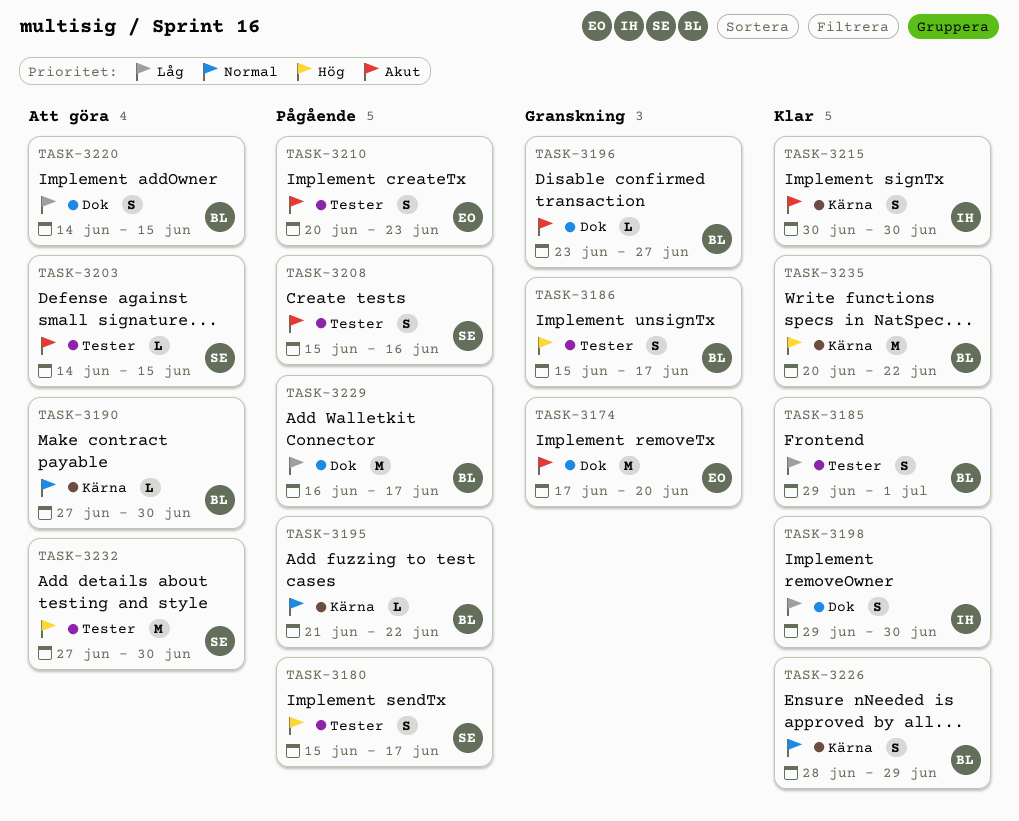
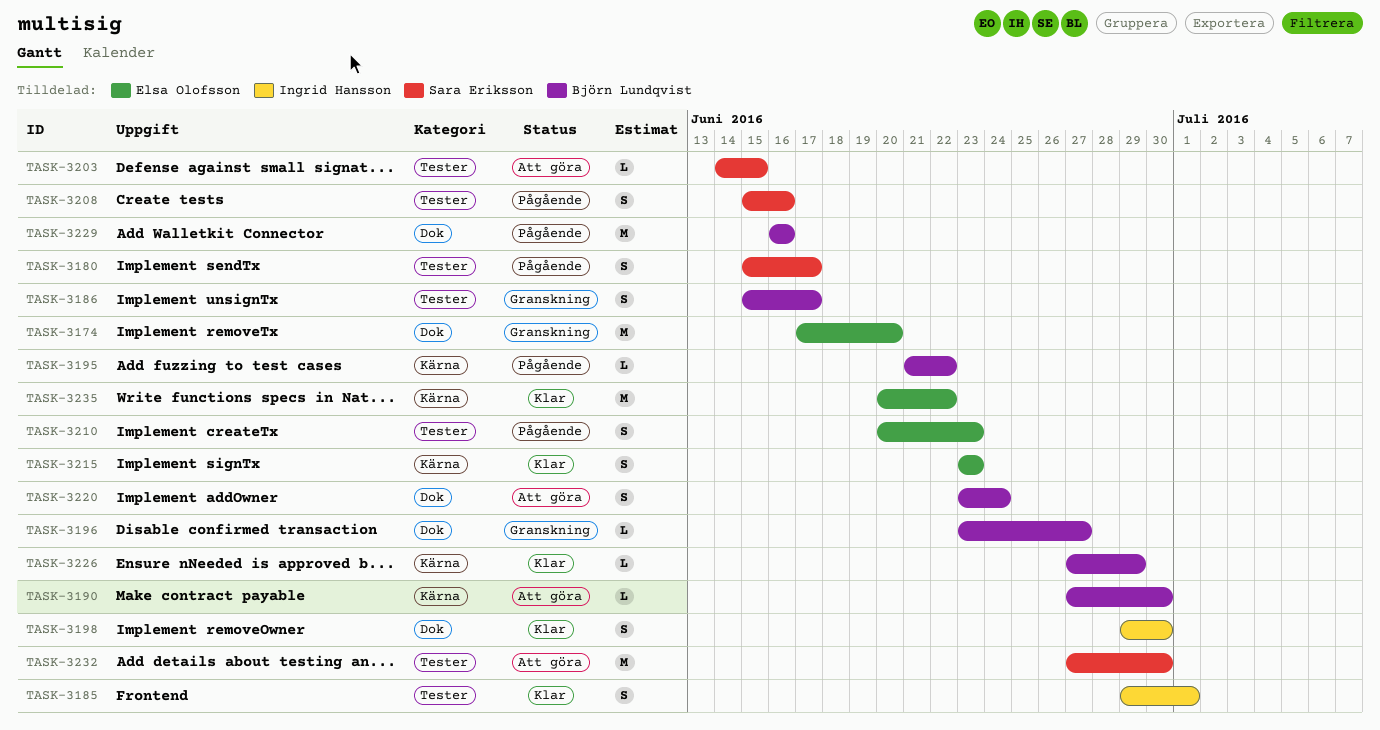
TASK-3185, owner: Björn Lundqvist -> Ingrid Hansson
TASK-3215, owner: Ingrid Hansson -> Elsa Olofsson
TASK-3215, start: Jun 30 -> Jun 23
TASK-3215, due: Jun 30 -> Jun 23
TASK-3220, start: Jun 14 -> Jun 23
TASK-3220, due: Jun 15 -> Jun 24
TASK-3226, estimate: S -> L
TASK-3226, start: Jun 28 -> Jun 27
TASK-3229, due: Jun 17 -> Jun 16
TASK-3235, owner: Björn Lundqvist -> Elsa Olofsson

